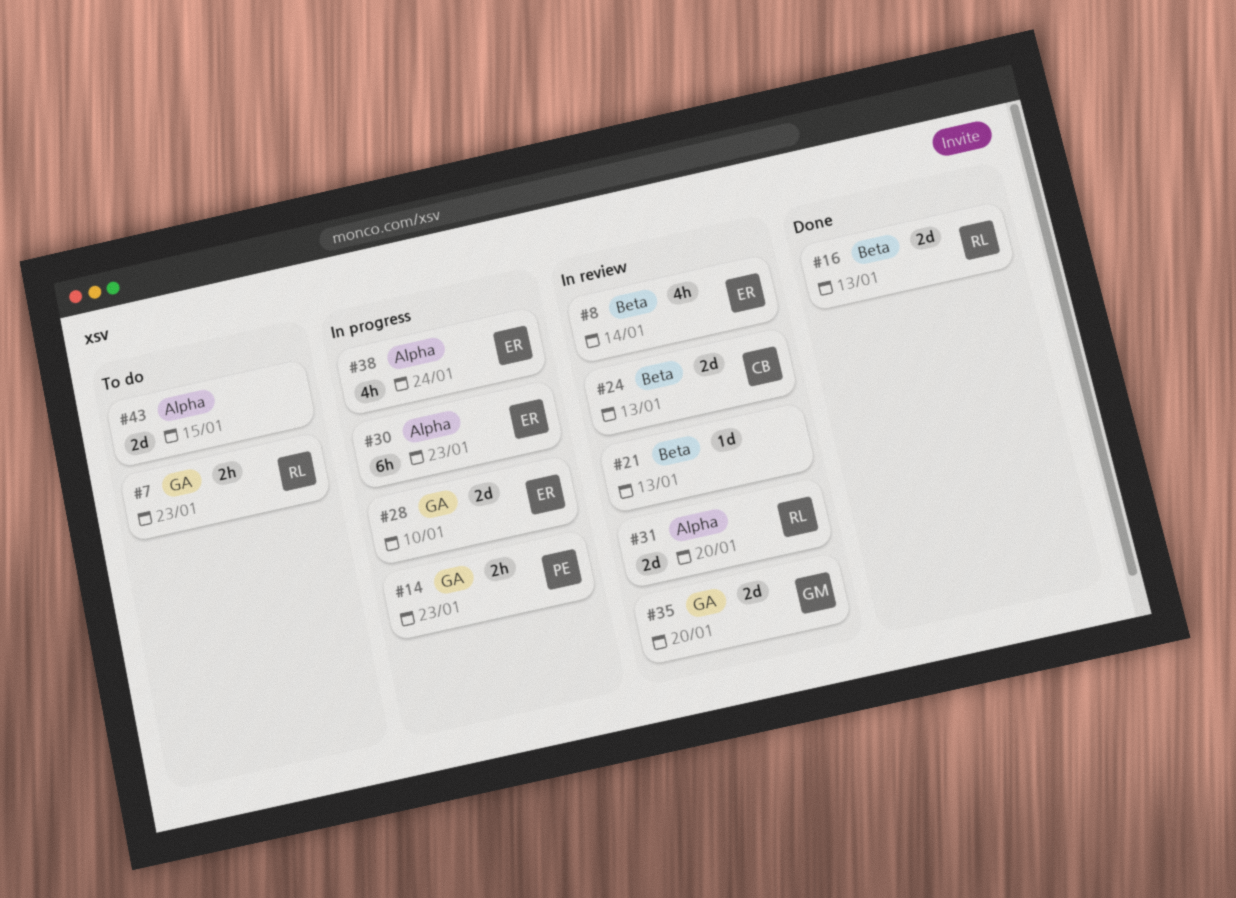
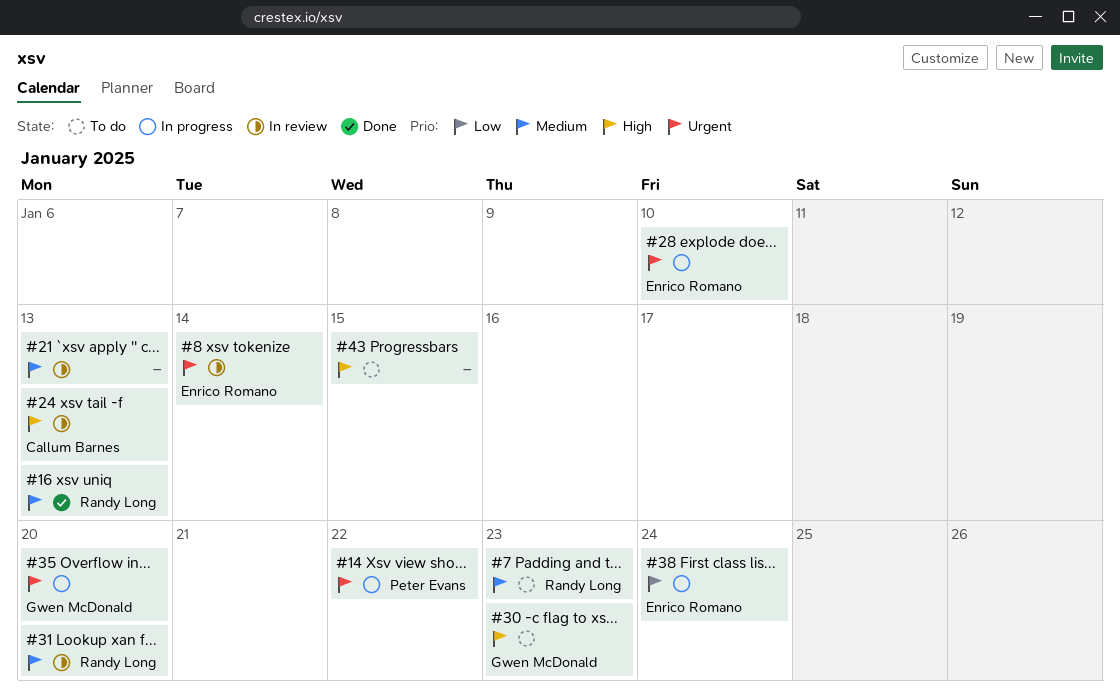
#14, due: Jan 23 -> Jan 22
#30, status: In progress -> To do
#30, owner: Enrico Romano -> Gwen McDonald
#35, status: In review -> In progress

